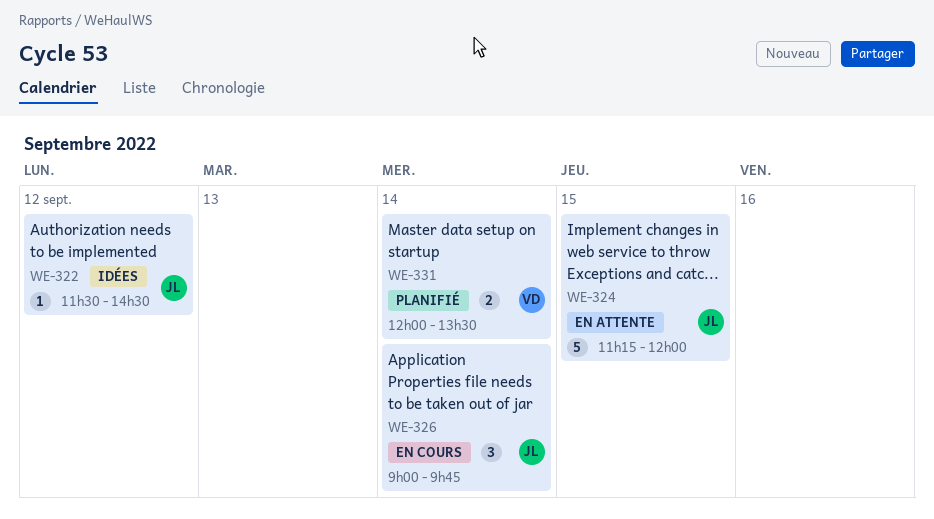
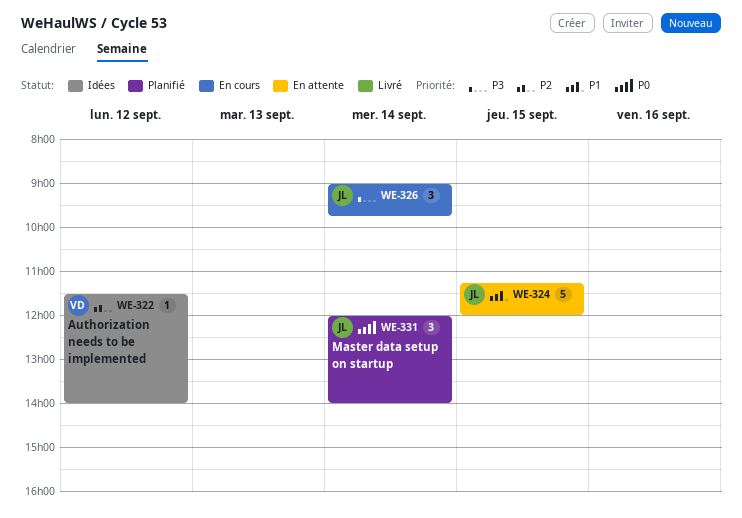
WE-322, owner: JL -> VD
WE-322, ends: 14:30 -> 14:00
WE-331, owner: VD -> JL
WE-331, estimate: 2 -> 3
WE-331, ends: 13:30 -> 14:00

